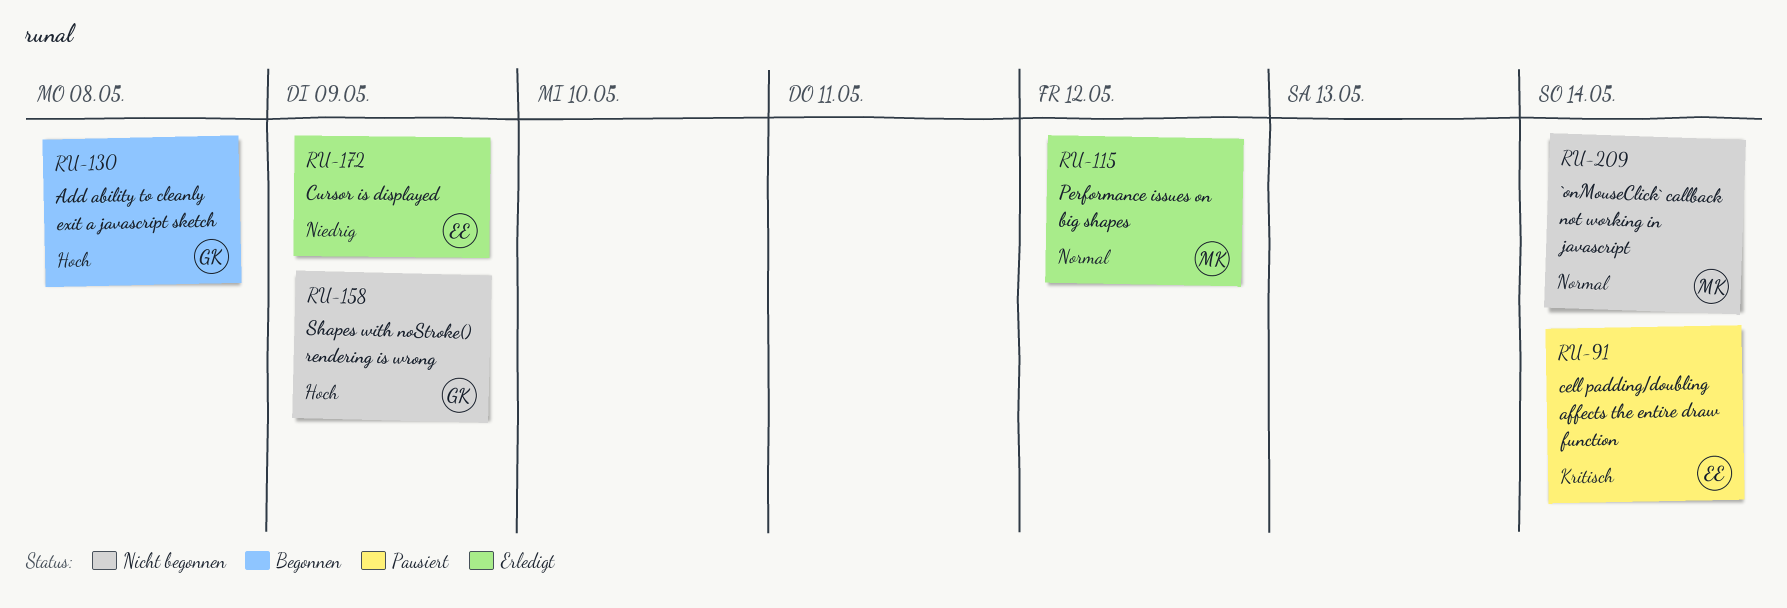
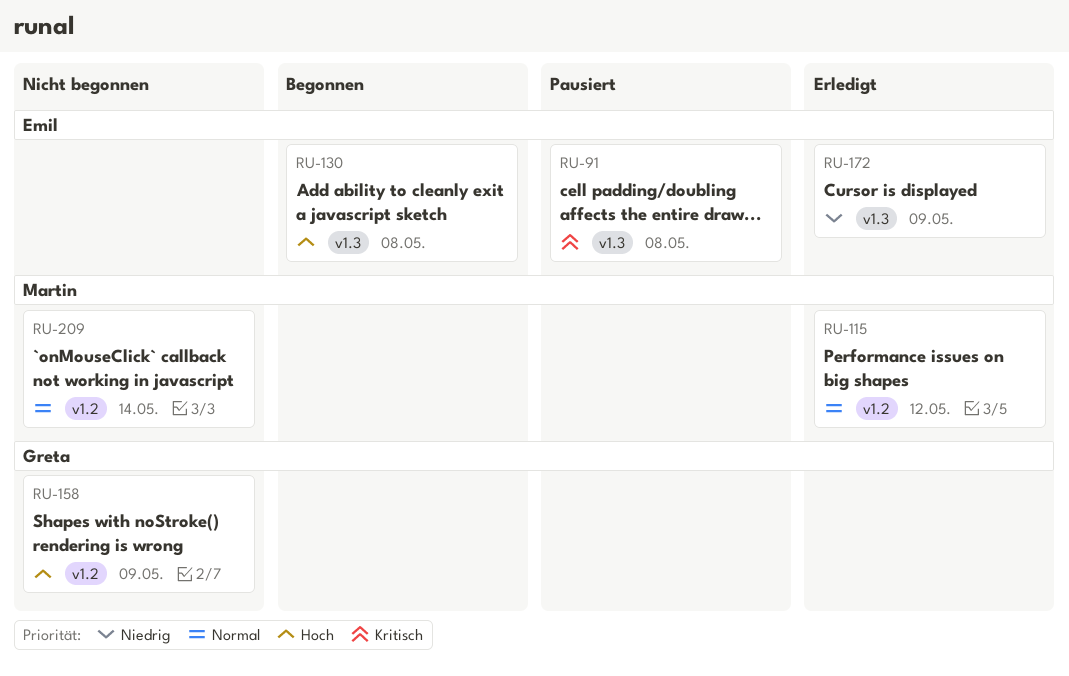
RU-91, due: May 14 -> May 8
RU-130, owner: Greta -> Emil

